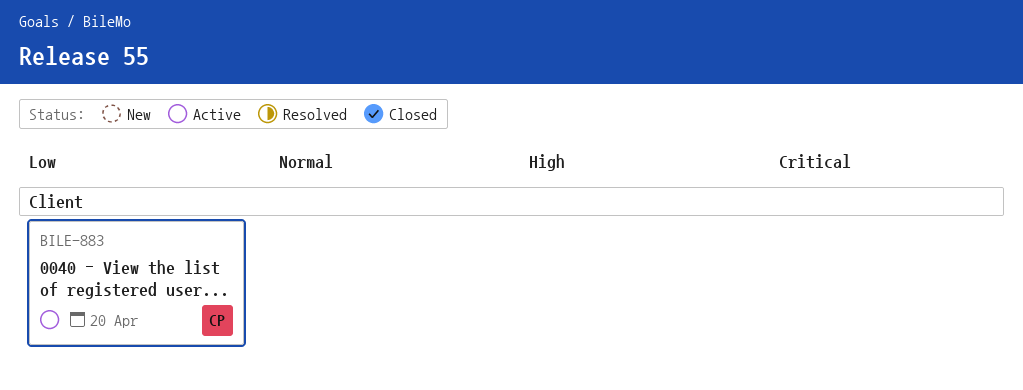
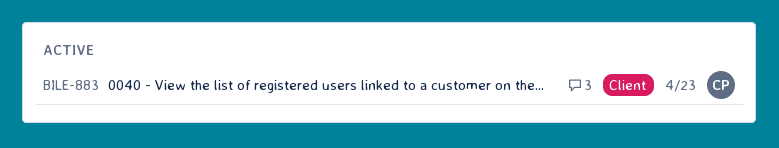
BILE-883, due: Apr 20 -> Apr 23

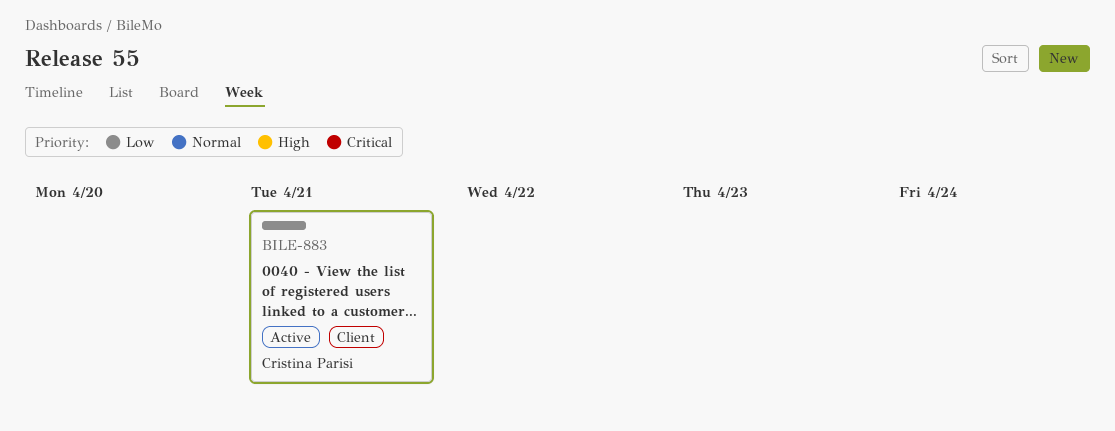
BILE-883, due: Apr 23 -> Apr 21

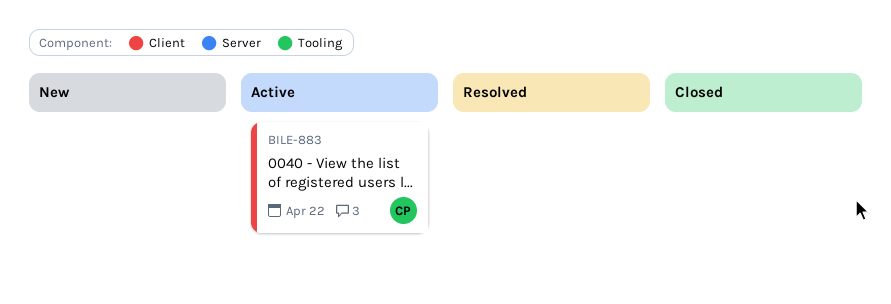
BILE-883, due: Apr 21 -> Apr 22

